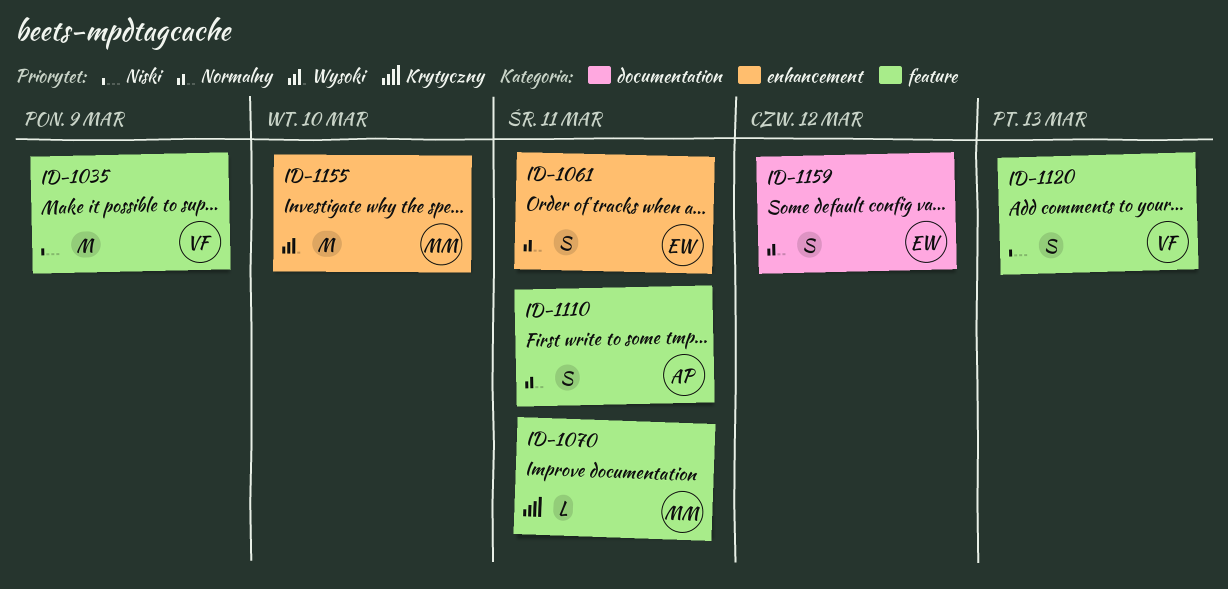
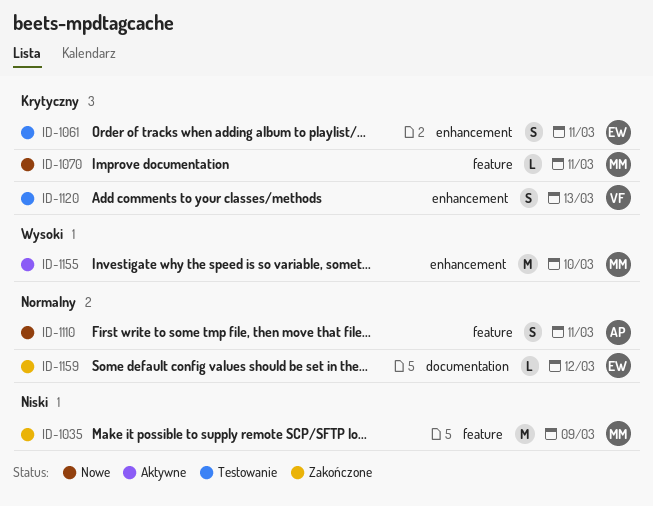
ID-1035, owner: VF -> MM
ID-1061, priority: Normalny -> Krytyczny
ID-1120, priority: Niski -> Krytyczny
ID-1120, label: feature -> enhancement
ID-1159, estimate: S -> L

